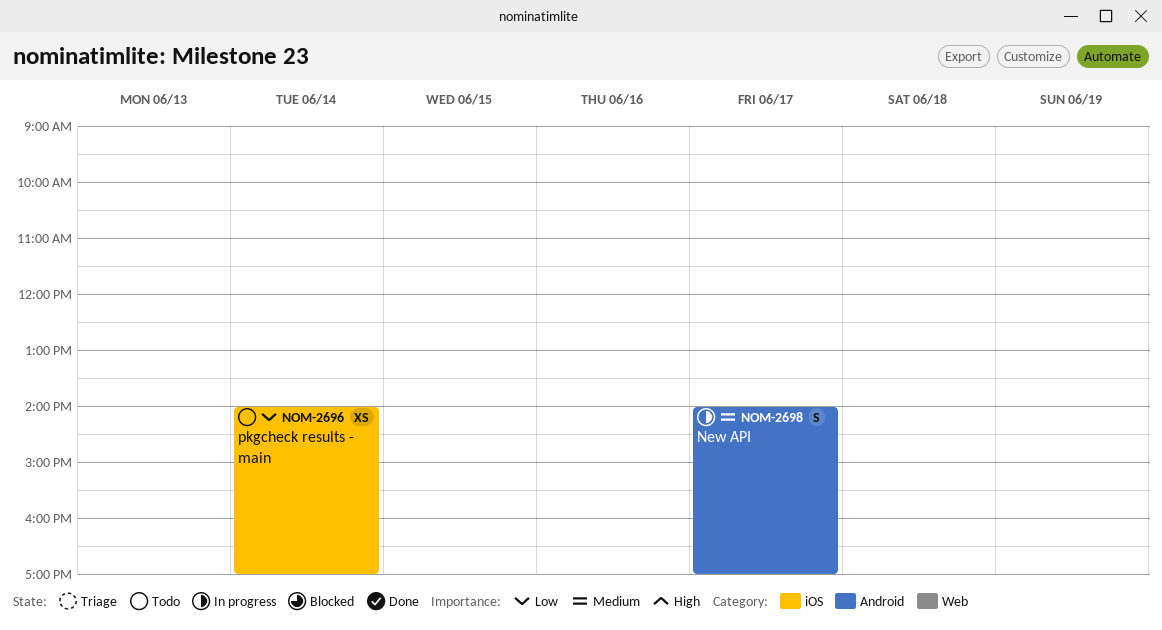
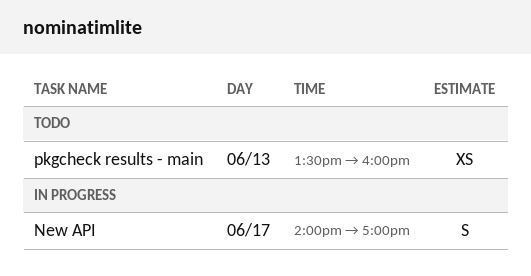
pkgcheck results - main, day: Jun 14 -> Jun 13
pkgcheck results - main, begins: 14:00 -> 13:30
pkgcheck results - main, ends: 17:00 -> 16:00

